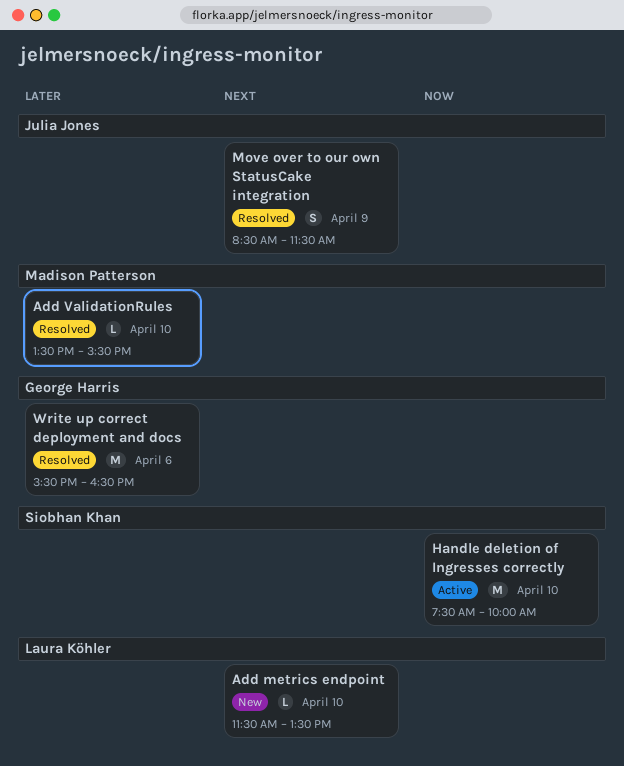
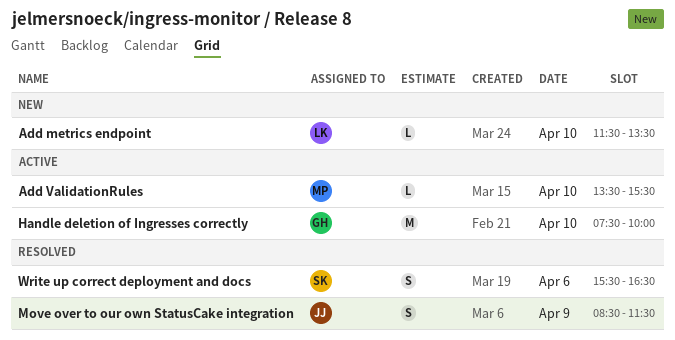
Add ValidationRules, status: Resolved -> Active
Handle deletion of Ingresses correctly, owner: Siobhan Khan -> George Harris
Write up correct deployment and docs, owner: George Harris -> Siobhan Khan
Write up correct deployment and docs, estimate: M -> S

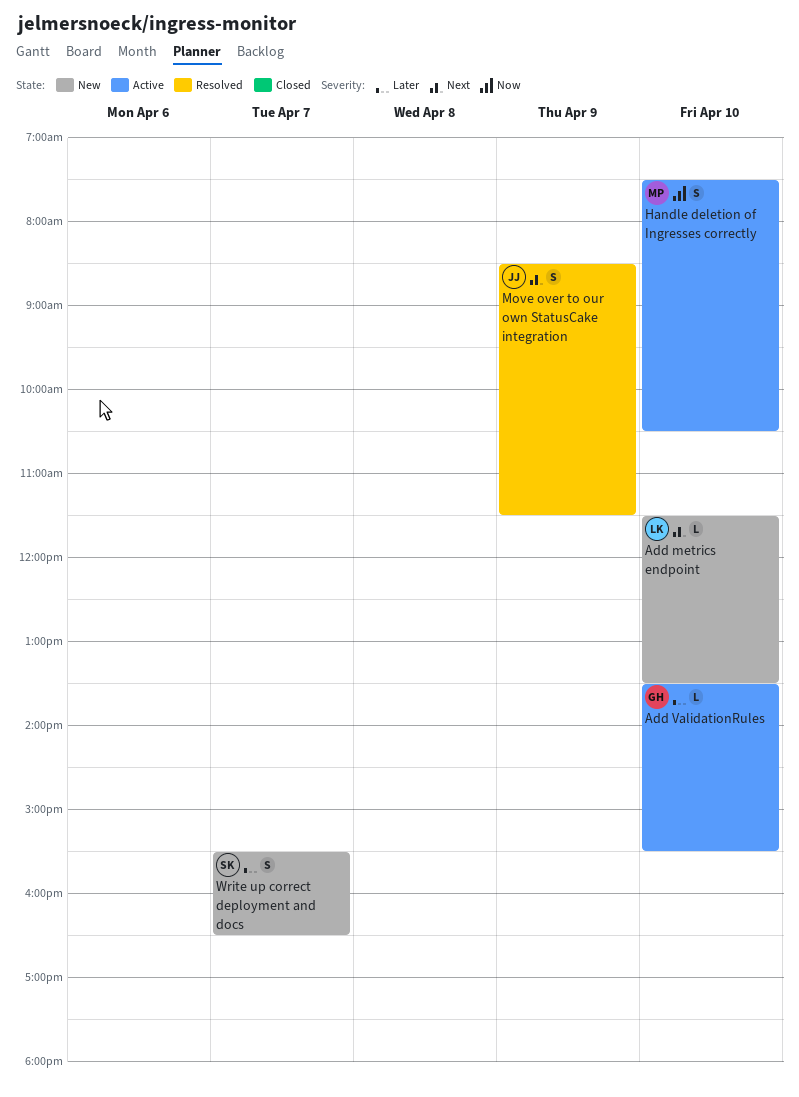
Add ValidationRules, owner: MP -> GH
Handle deletion of Ingresses correctly, owner: GH -> MP
Handle deletion of Ingresses correctly, estimate: M -> S
Handle deletion of Ingresses correctly, ends: 10:00 -> 10:30
Write up correct deployment and docs, status: Resolved -> New
Write up correct deployment and docs, day: Apr 6 -> Apr 7

